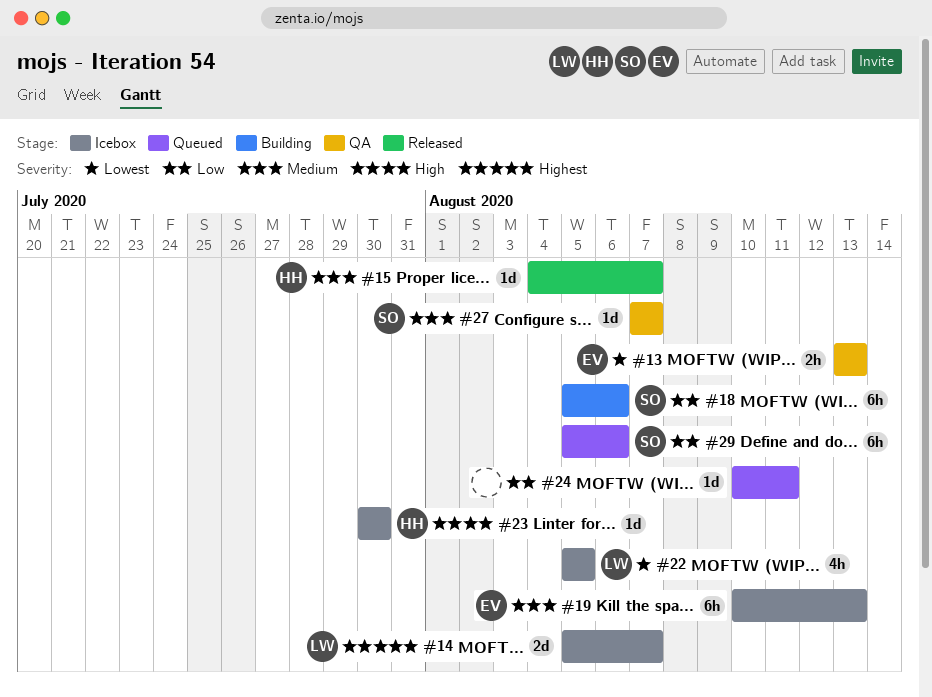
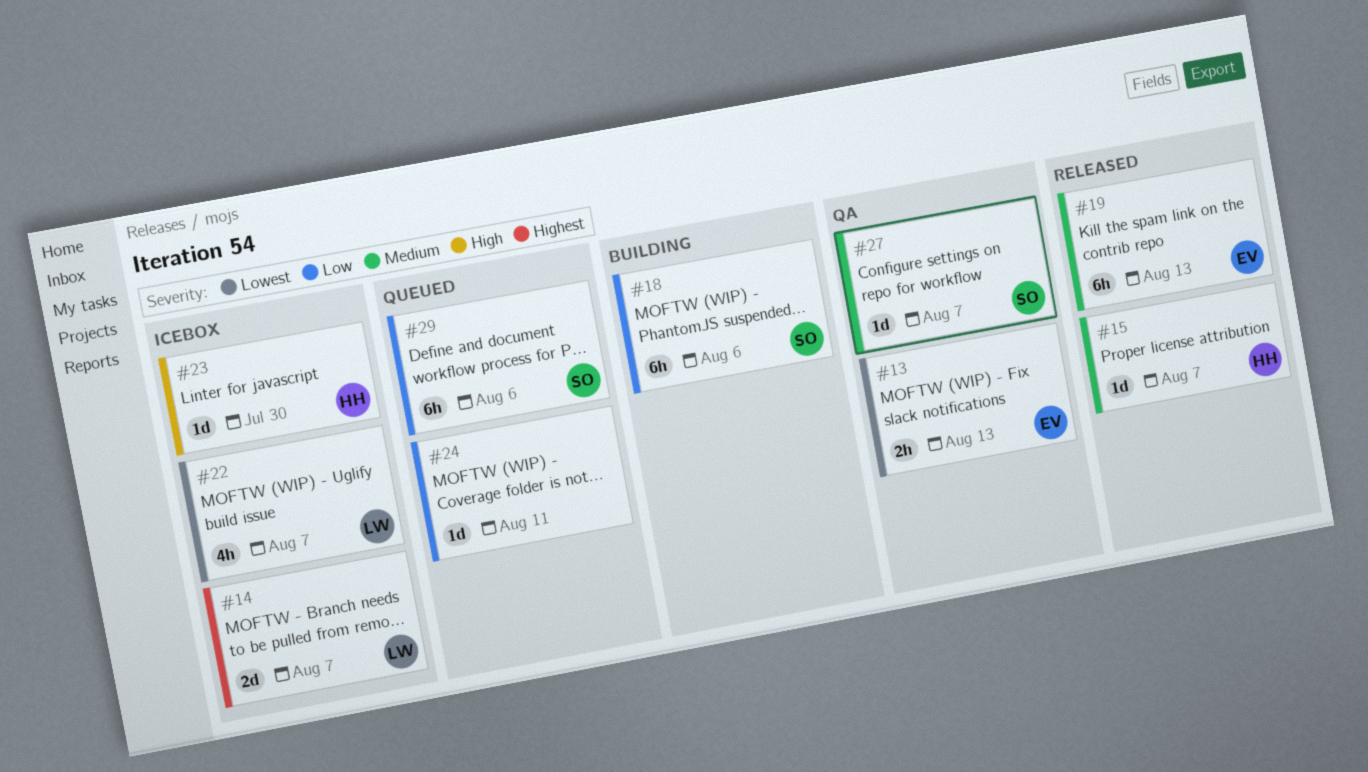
#19, status: Icebox -> Released
#22, due: Aug 5 -> Aug 7

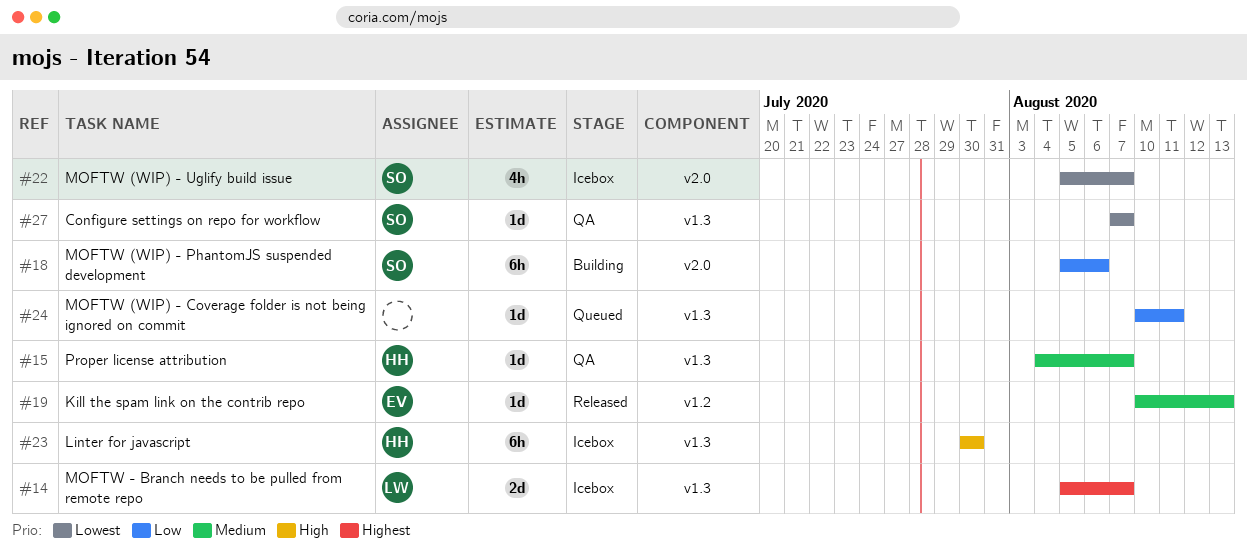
#13: present -> none
#15, status: Released -> QA
#19, estimate: 6h -> 1d
#22, owner: LW -> SO
#23, estimate: 1d -> 6h
#27, priority: Medium -> Lowest
#29: present -> none

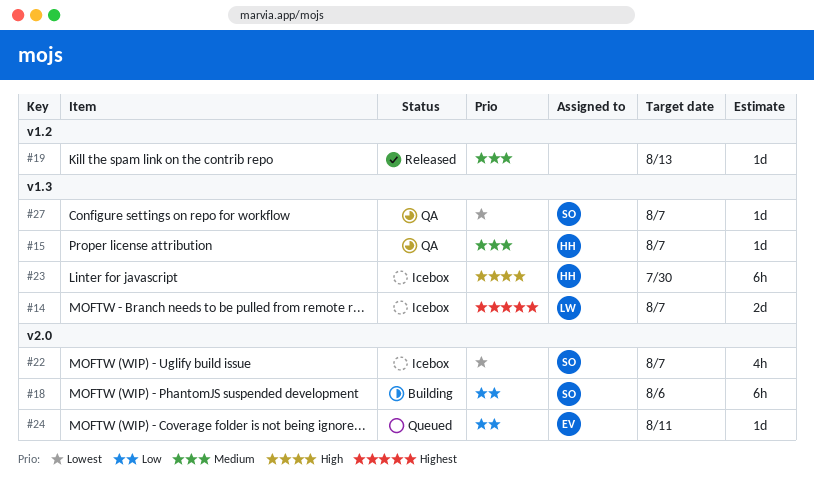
#19, owner: EV -> none
#24, owner: none -> EV
#24, label: v1.3 -> v2.0

